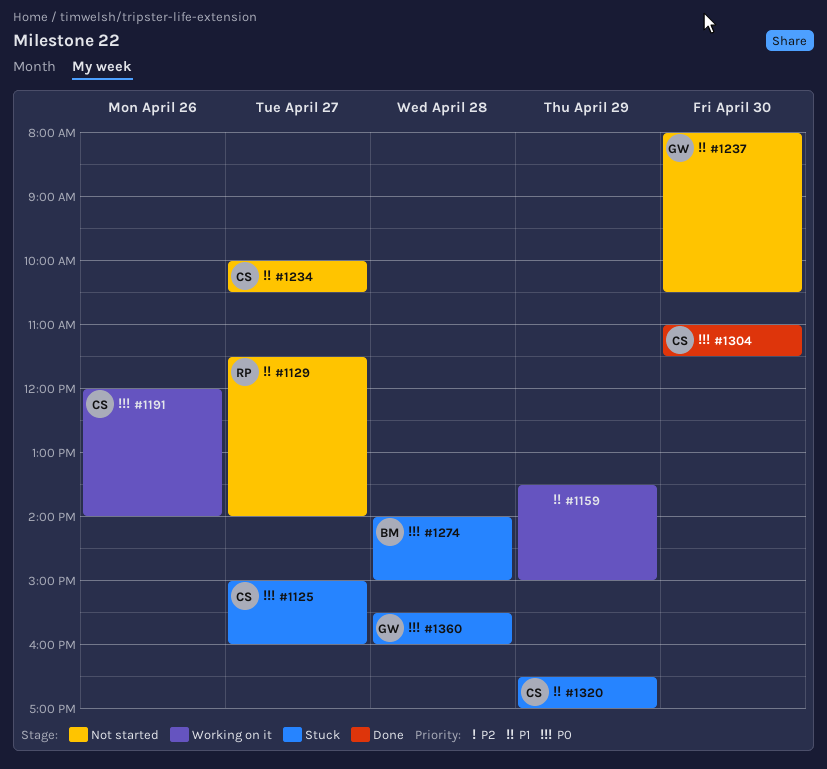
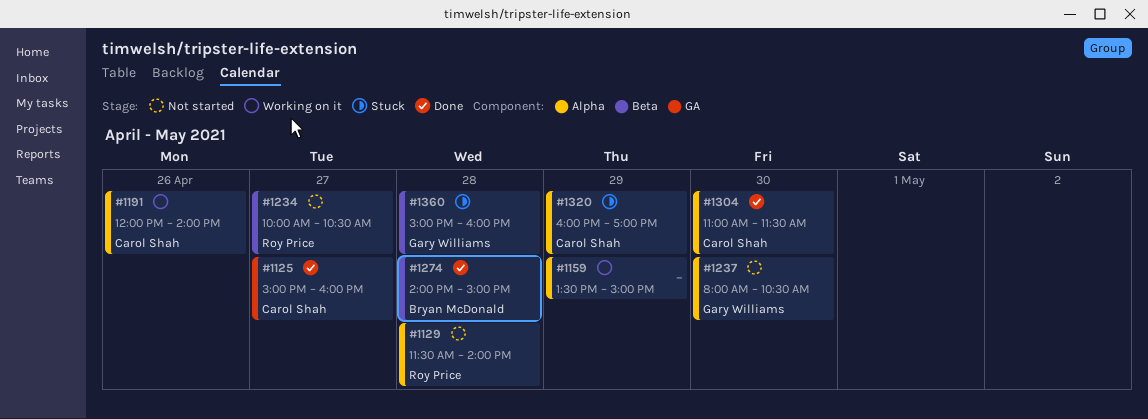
#1125, status: Stuck -> Done
#1129, day: Apr 27 -> Apr 28
#1234, owner: Carol Shah -> Roy Price
#1274, status: Stuck -> Done
#1320, begins: 16:30 -> 16:00
#1360, begins: 15:30 -> 15:00

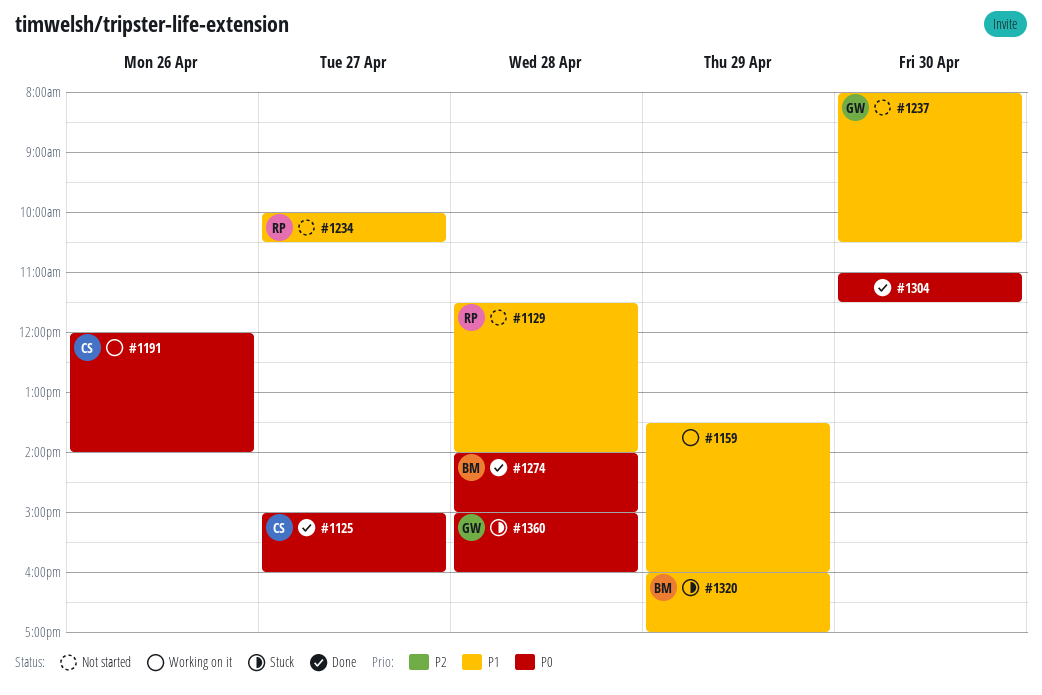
#1159, ends: 15:00 -> 16:00
#1304, owner: Carol Shah -> none
#1320, owner: Carol Shah -> Bryan McDonald

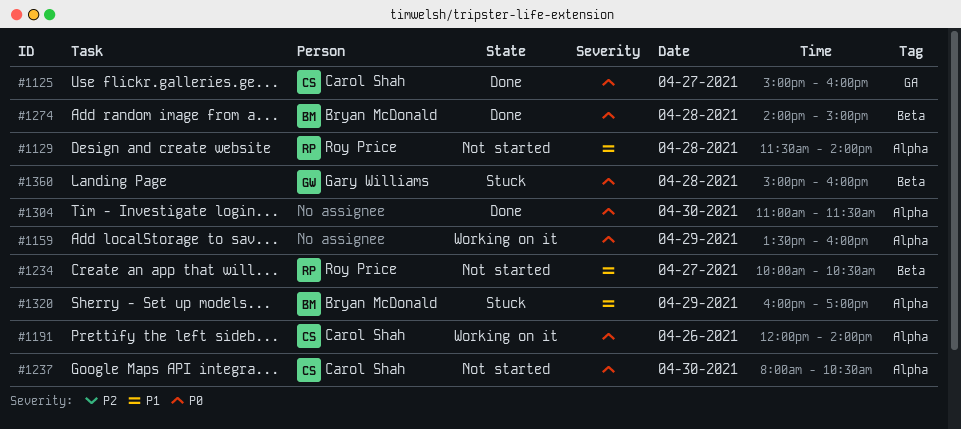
#1159, priority: P1 -> P0
#1237, owner: Gary Williams -> Carol Shah
#1237, priority: P1 -> P0

